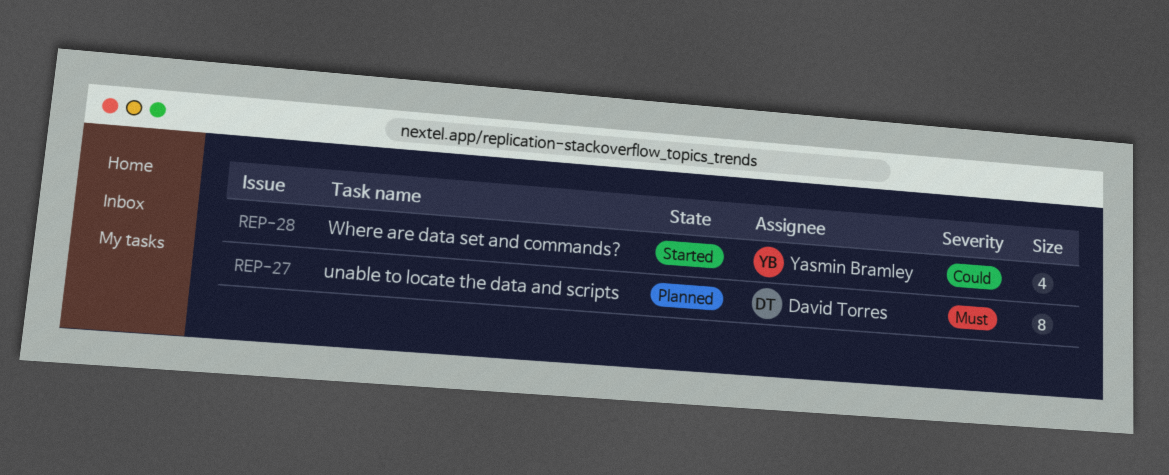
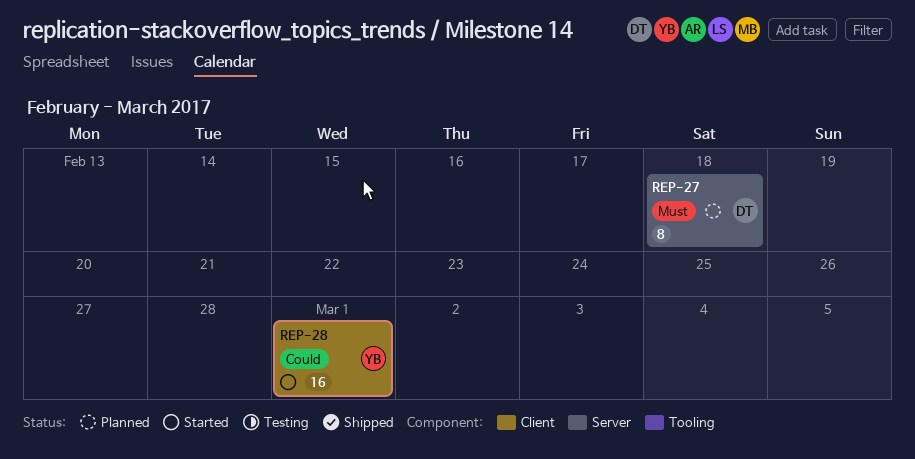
REP-28, estimate: 4 -> 16

